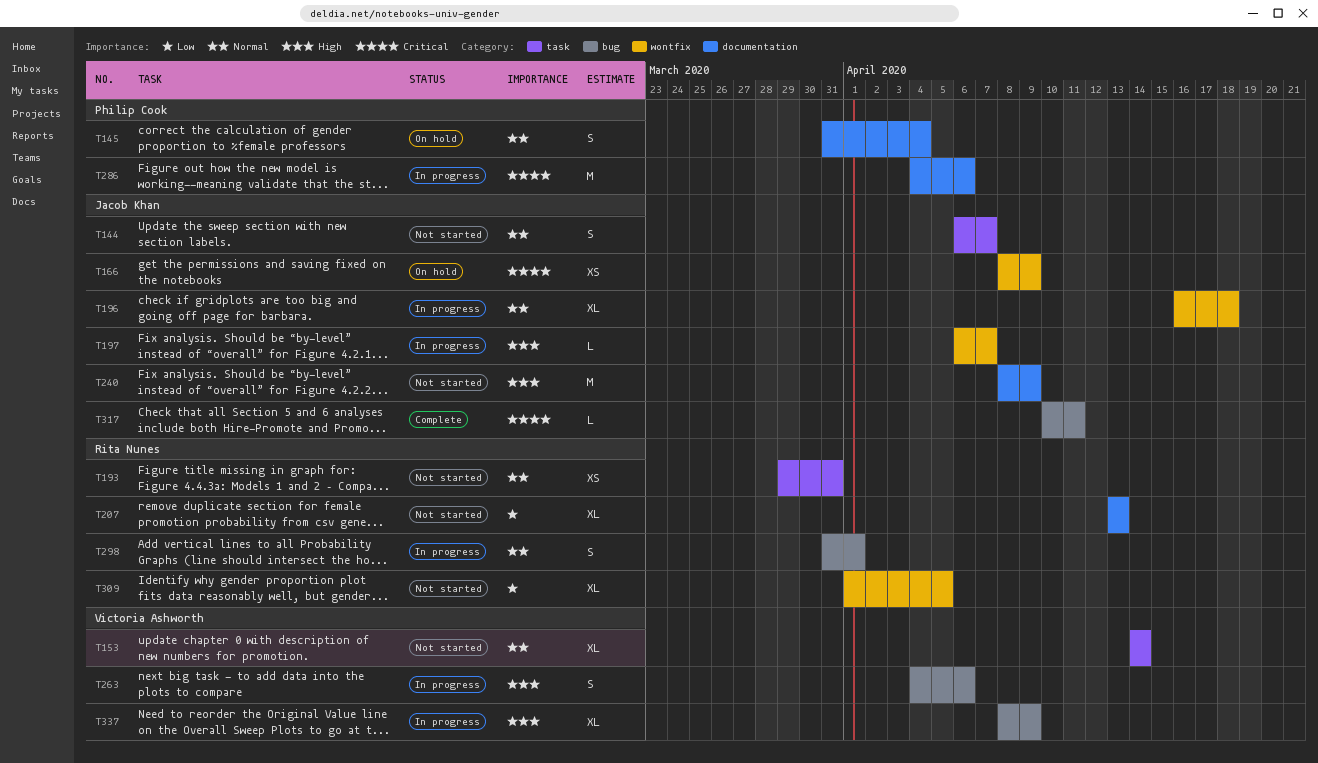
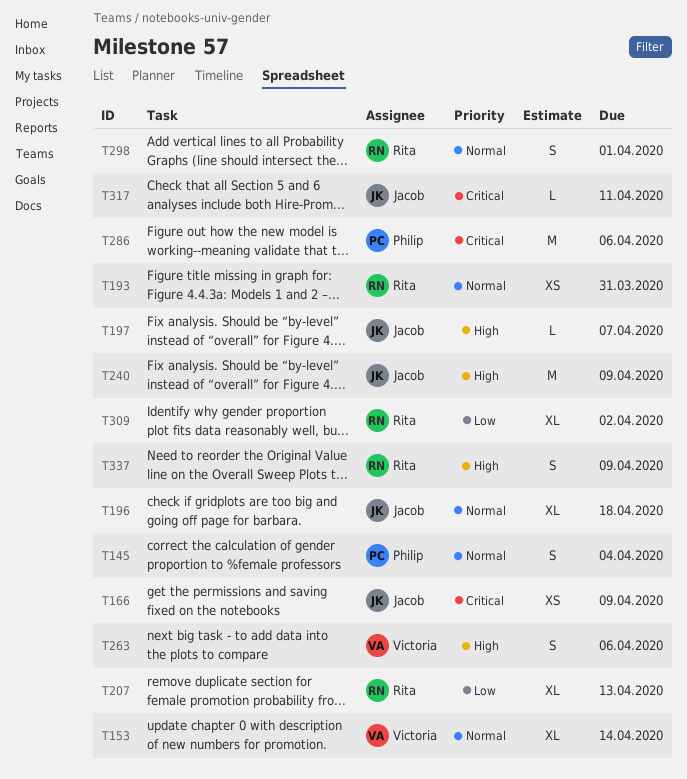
T144: present -> none
T309, due: Apr 5 -> Apr 2
T337, owner: Victoria Ashworth -> Rita Nunes
T337, estimate: XL -> S

